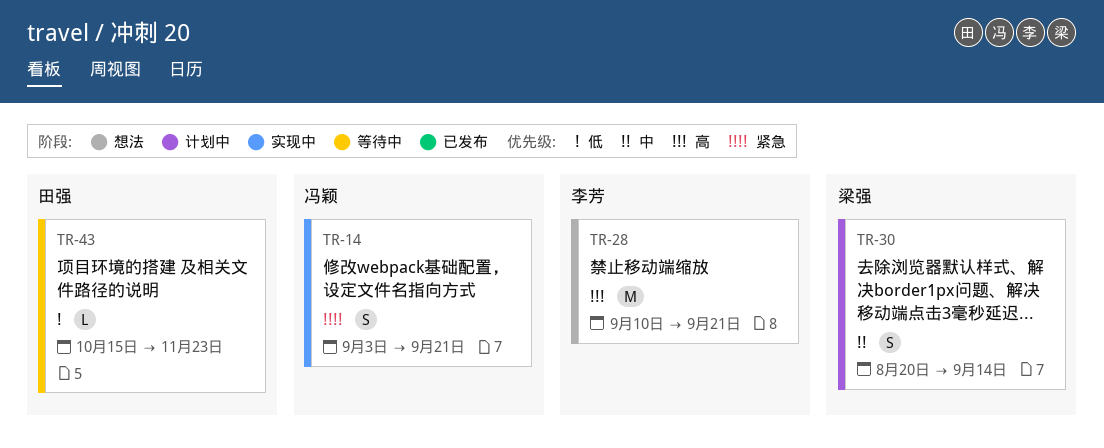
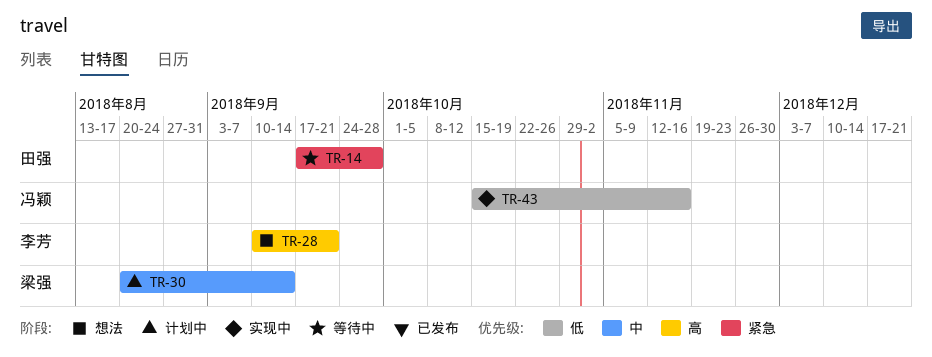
TR-14, status: 实现中 -> 等待中
TR-14, owner: 冯颖 -> 田强
TR-14, start: Sep 3 -> Sep 17
TR-14, due: Sep 21 -> Sep 28
TR-43, status: 等待中 -> 实现中
TR-43, owner: 田强 -> 冯颖
TR-43, due: Nov 23 -> Nov 16

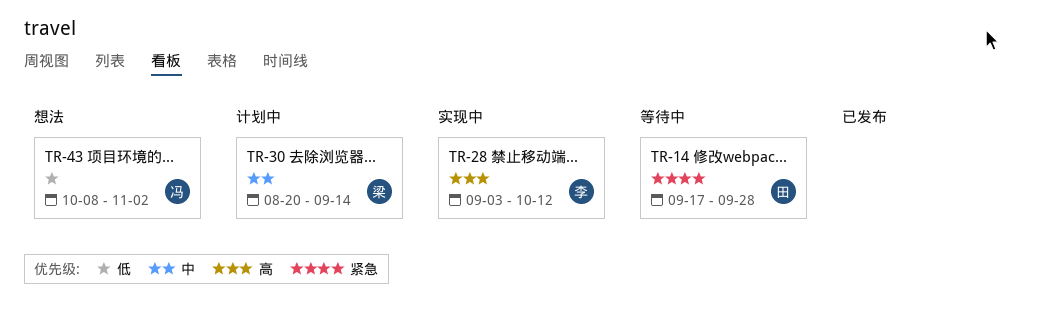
TR-28, status: 想法 -> 实现中
TR-28, start: Sep 10 -> Sep 3
TR-28, due: Sep 21 -> Oct 12
TR-43, status: 实现中 -> 想法
TR-43, start: Oct 15 -> Oct 8
TR-43, due: Nov 16 -> Nov 2

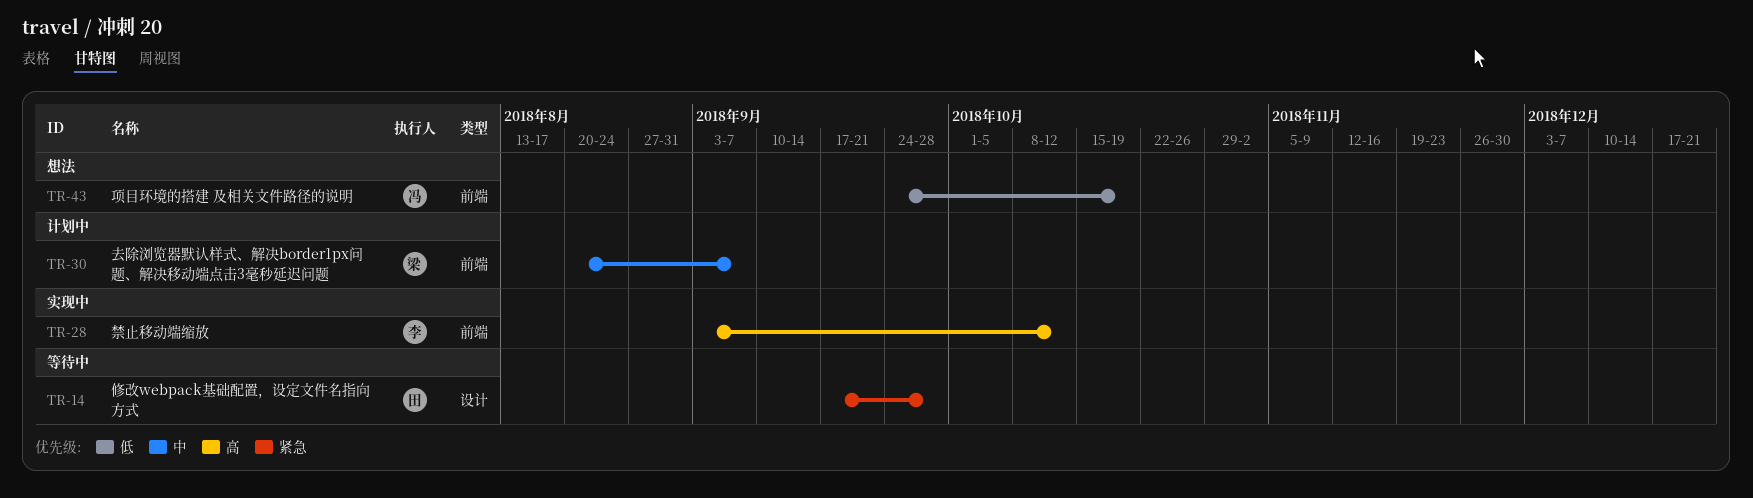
TR-30, due: Sep 14 -> Sep 7
TR-43, start: Oct 8 -> Sep 24
TR-43, due: Nov 2 -> Oct 19

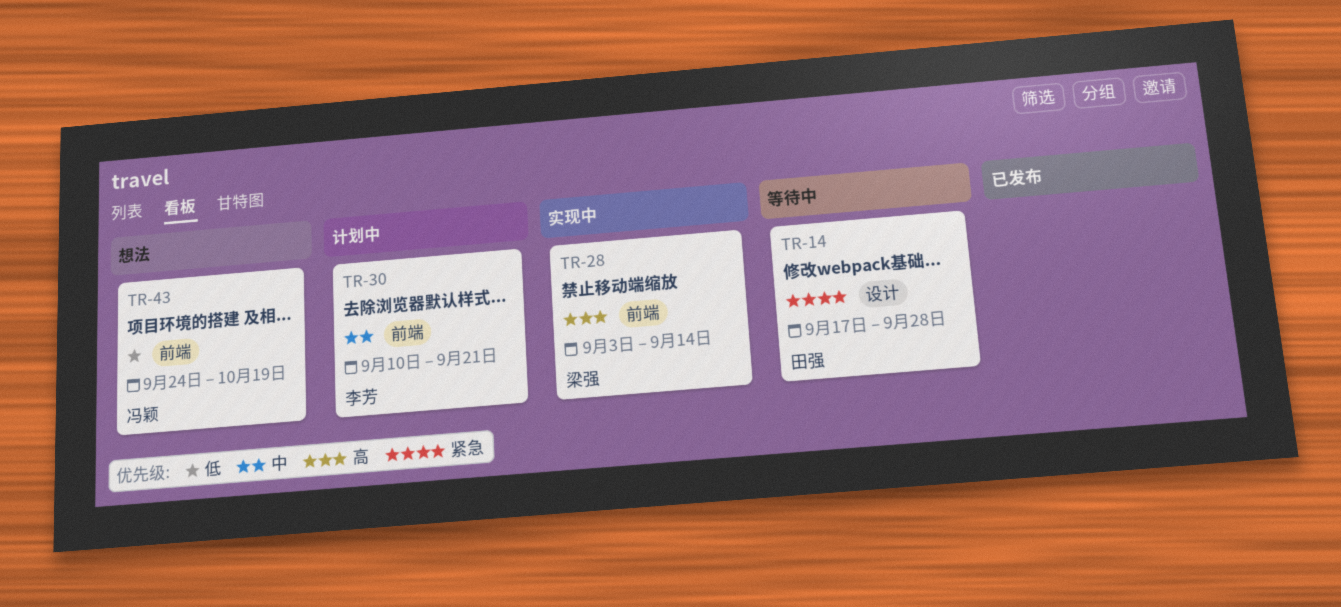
TR-28, owner: 李芳 -> 梁强
TR-28, due: Oct 12 -> Sep 14
TR-30, owner: 梁强 -> 李芳
TR-30, start: Aug 20 -> Sep 10
TR-30, due: Sep 7 -> Sep 21

